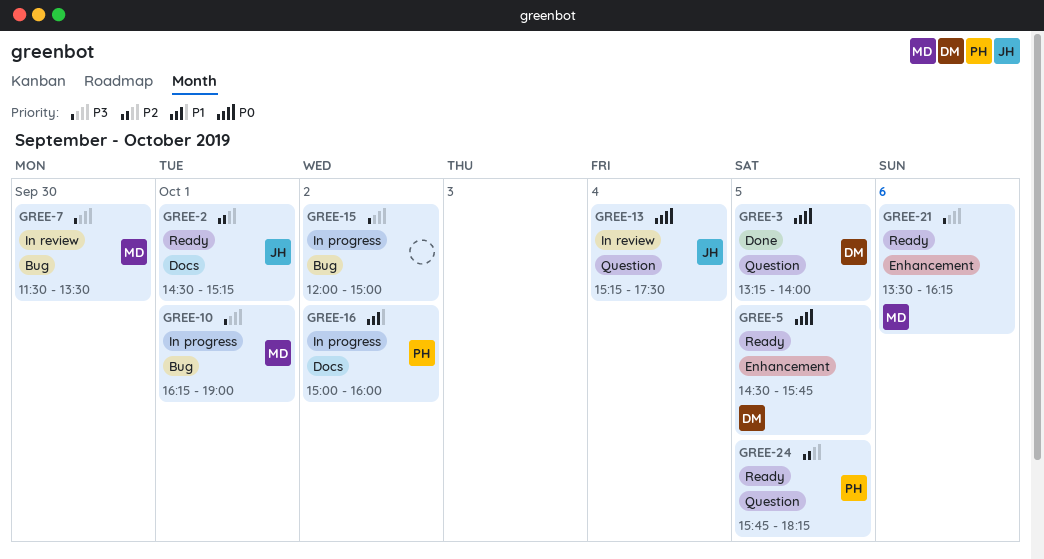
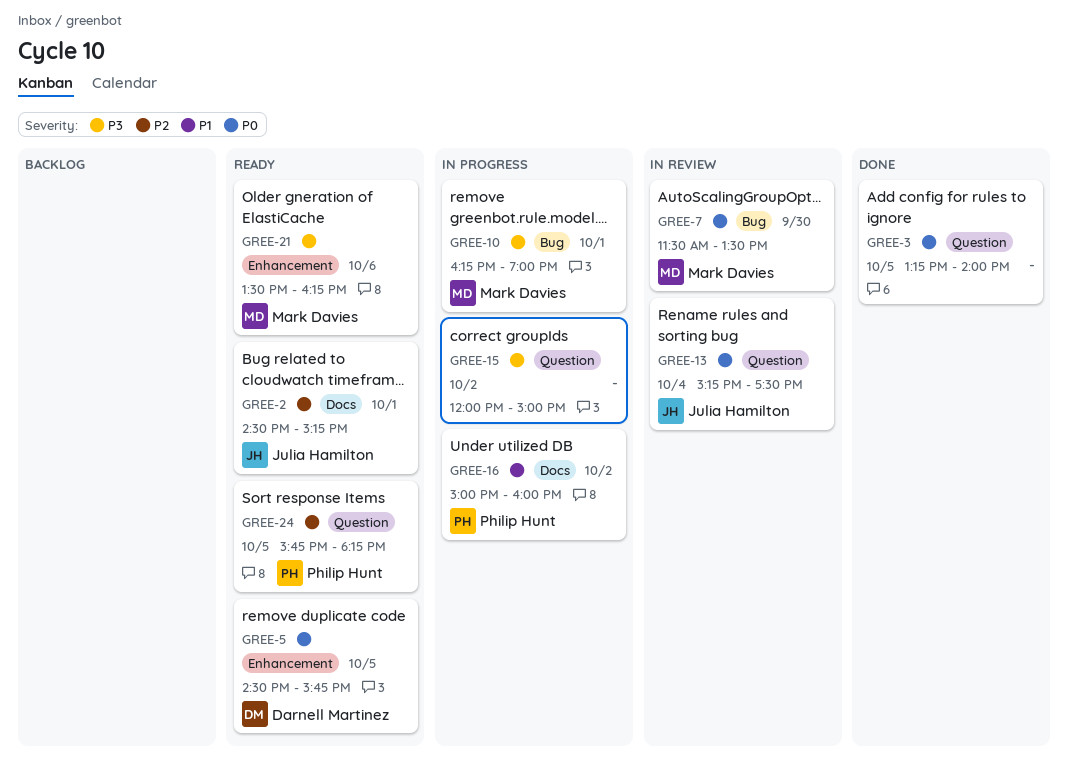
GREE-3, owner: Darnell Martinez -> none
GREE-7, priority: P3 -> P0
GREE-15, label: Bug -> Question

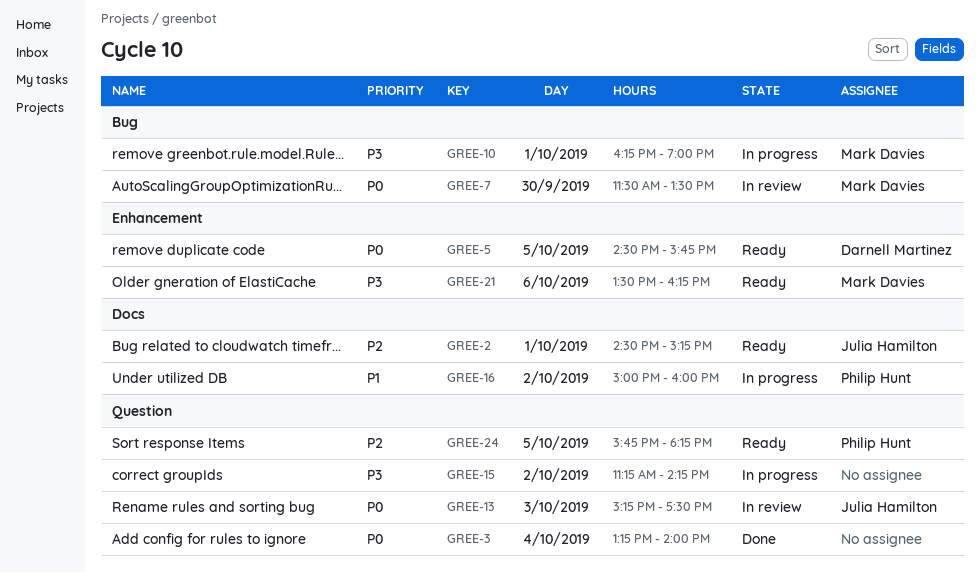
GREE-3, day: Oct 5 -> Oct 4
GREE-13, day: Oct 4 -> Oct 3
GREE-15, begins: 12:00 -> 11:15
GREE-15, ends: 15:00 -> 14:15

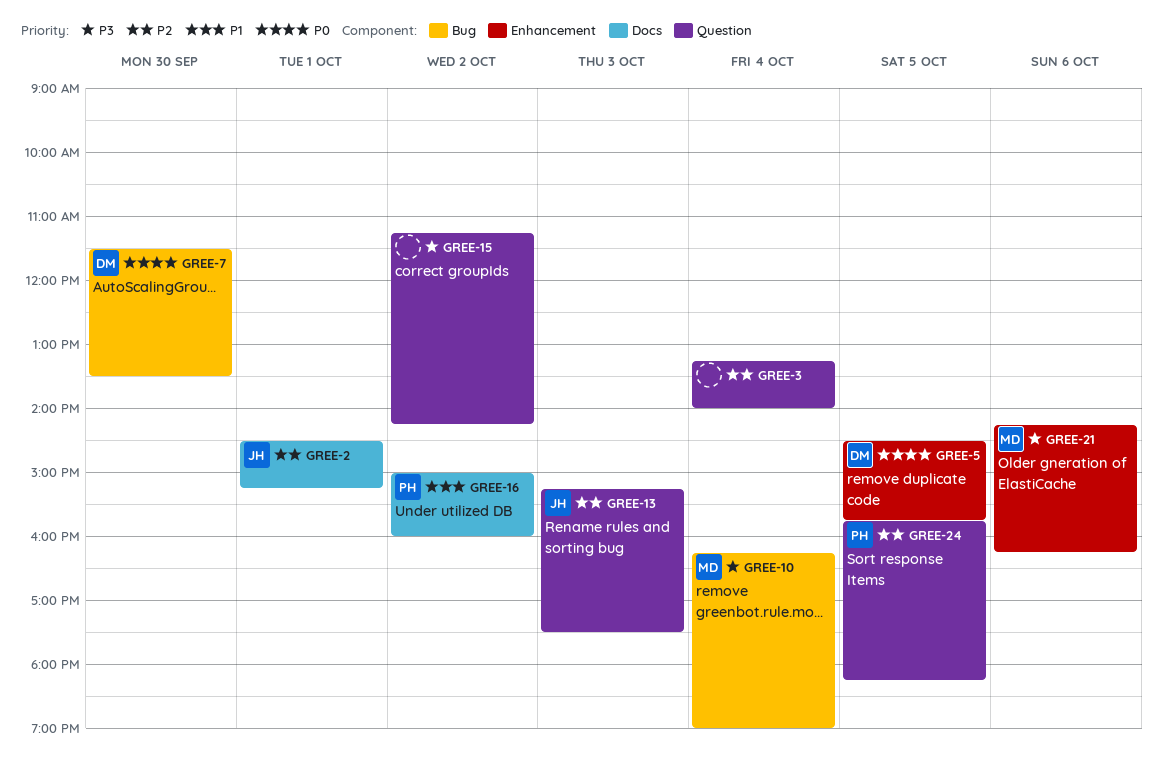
GREE-3, priority: P0 -> P2
GREE-7, owner: Mark Davies -> Darnell Martinez
GREE-10, day: Oct 1 -> Oct 4
GREE-13, priority: P0 -> P2
GREE-21, begins: 13:30 -> 14:15

